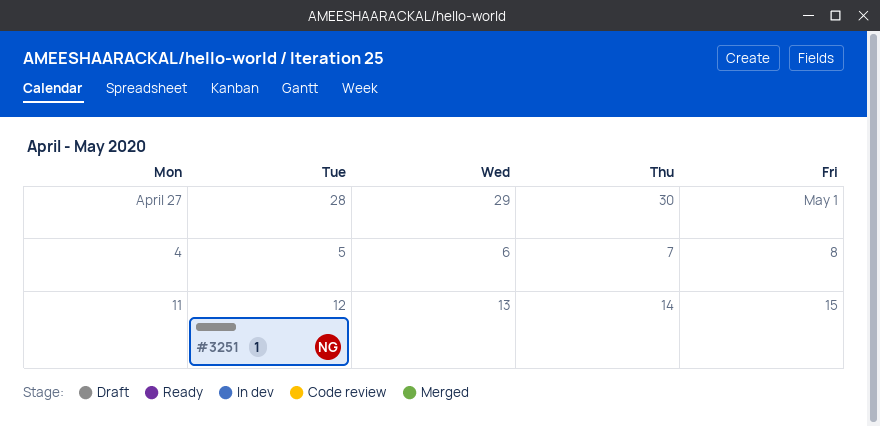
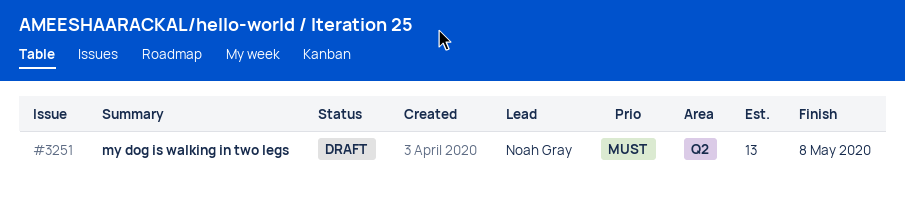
#3251, estimate: 1 -> 13
#3251, due: May 12 -> May 8

